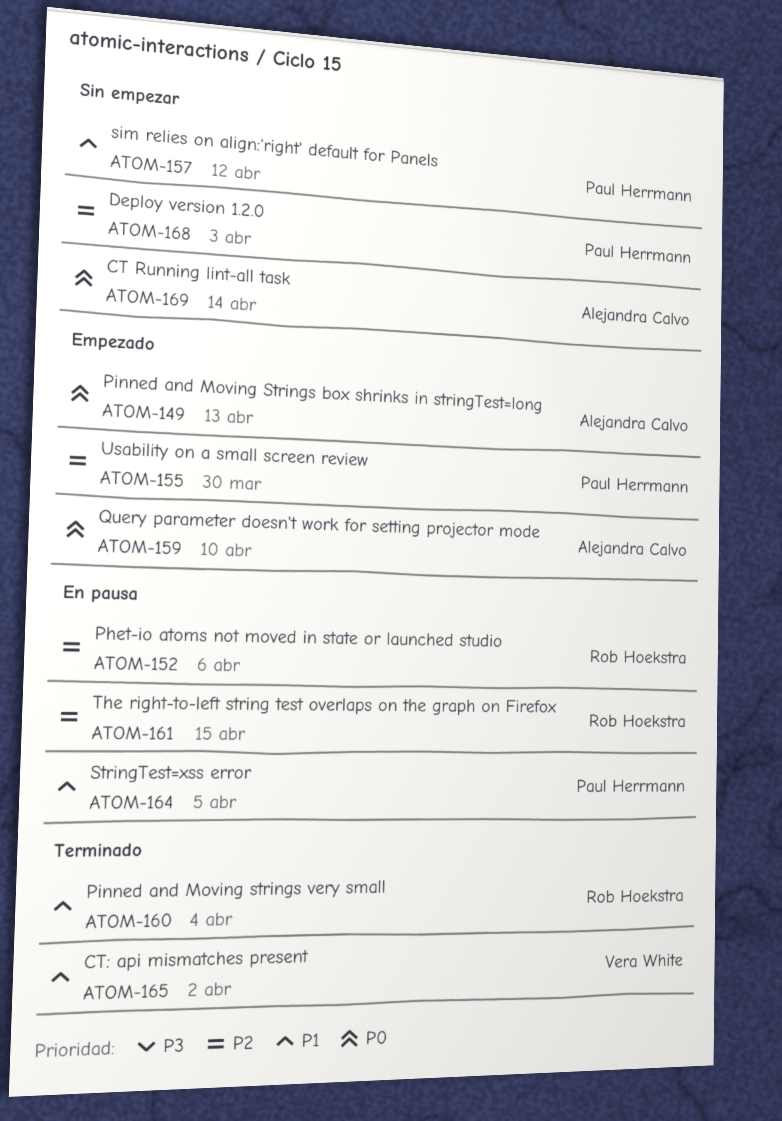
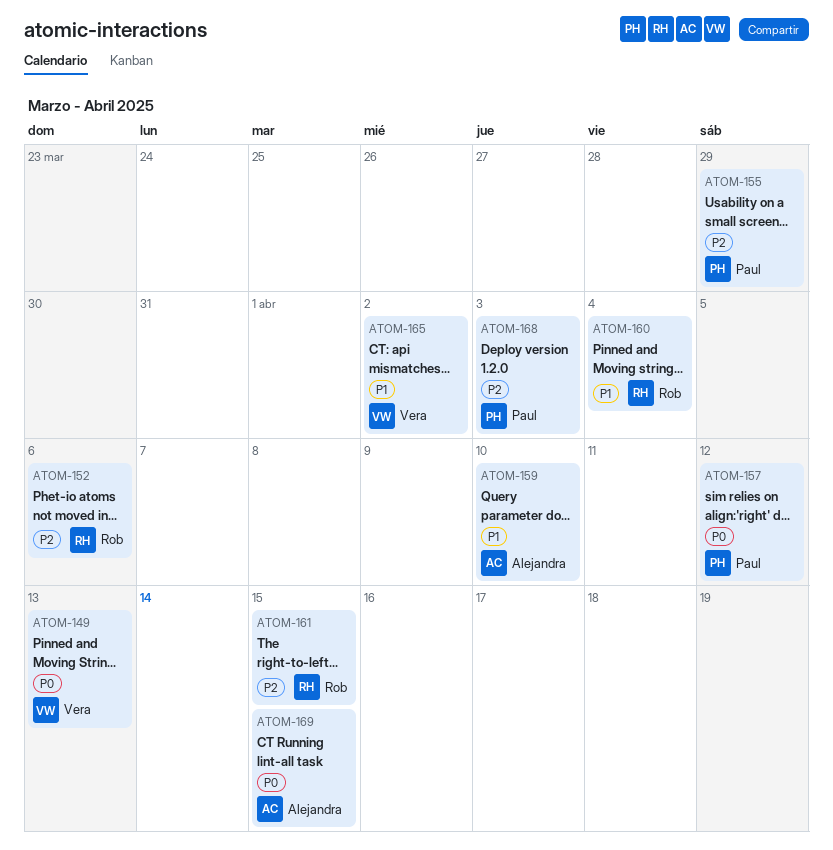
ATOM-149, owner: Alejandra Calvo -> Vera White
ATOM-155, due: Mar 30 -> Mar 29
ATOM-157, priority: P1 -> P0
ATOM-159, priority: P0 -> P1
ATOM-164: present -> none
ATOM-169, due: Apr 14 -> Apr 15

